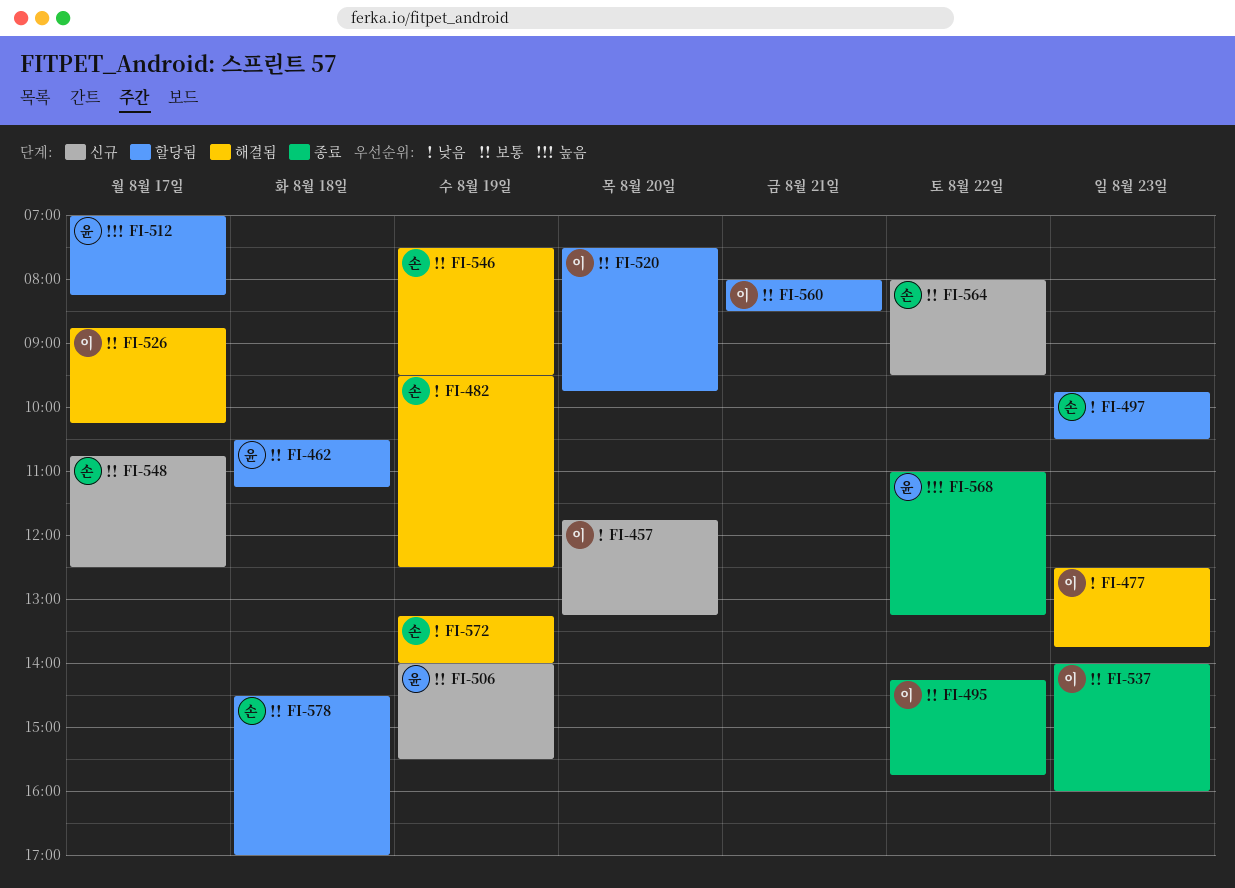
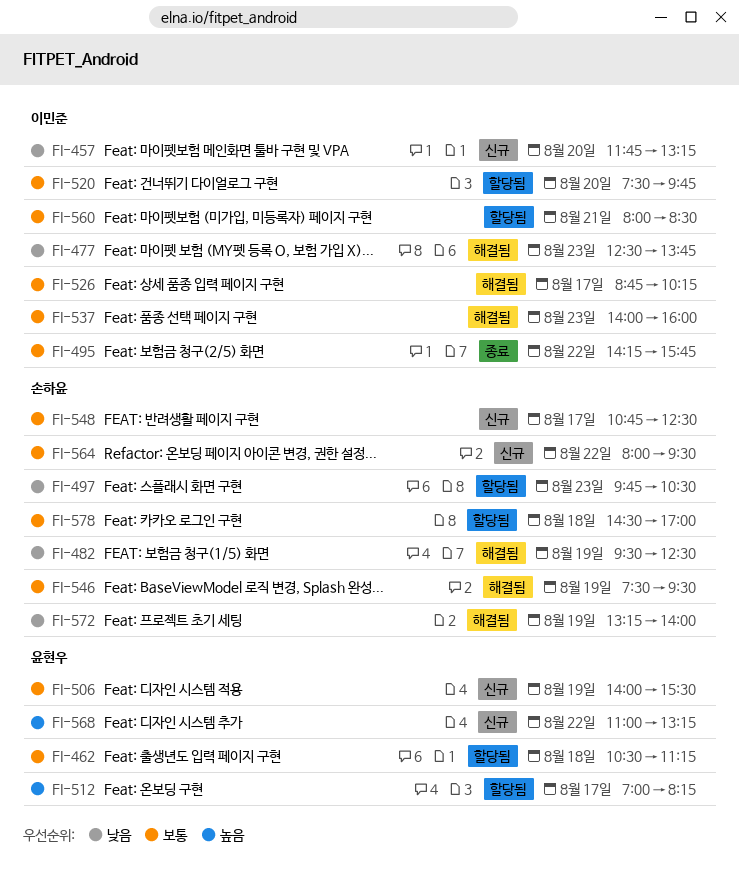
FI-537, status: 종료 -> 해결됨
FI-568, status: 종료 -> 신규

